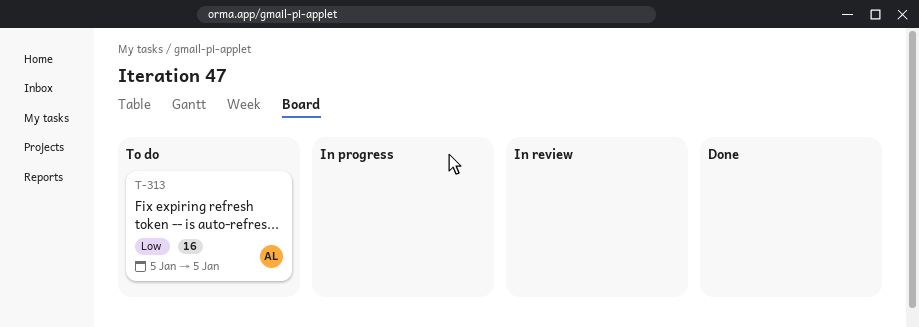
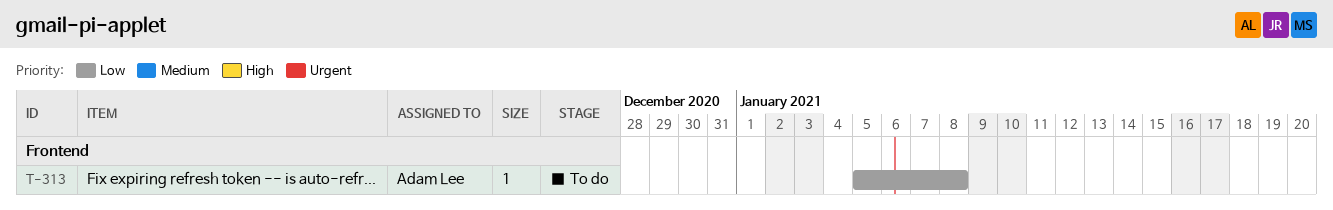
T-313, estimate: 16 -> 1
T-313, due: Jan 5 -> Jan 8

